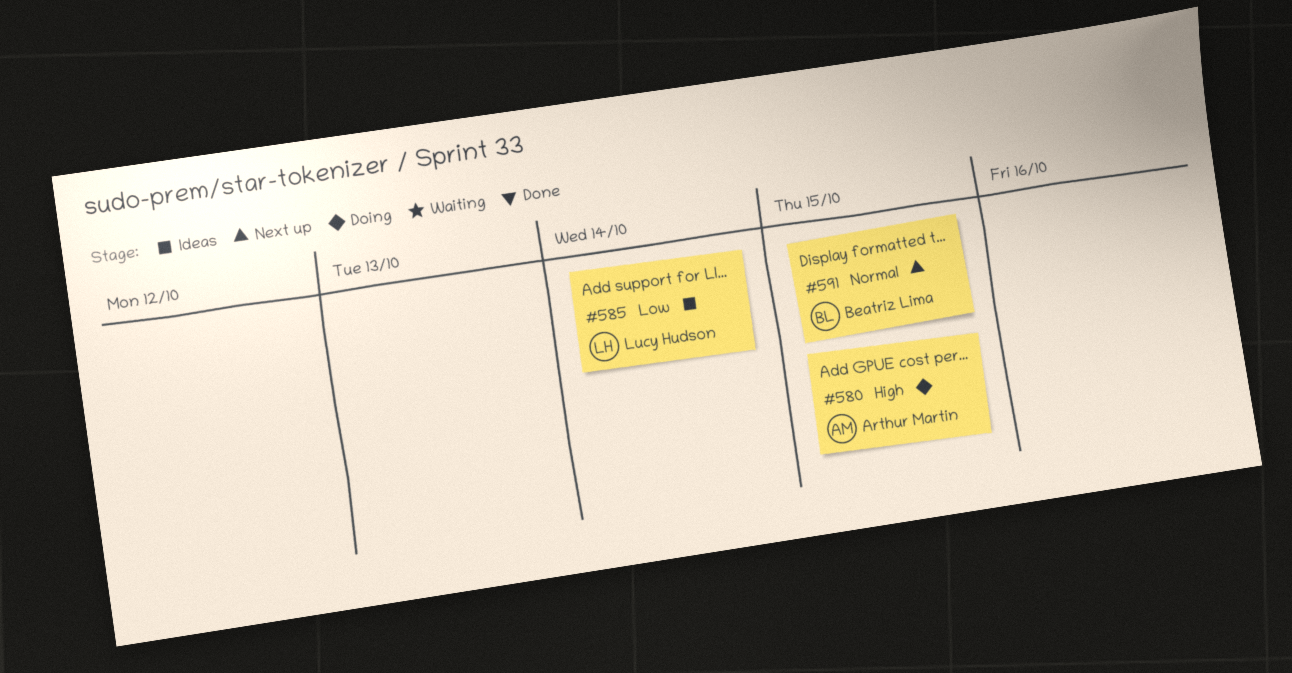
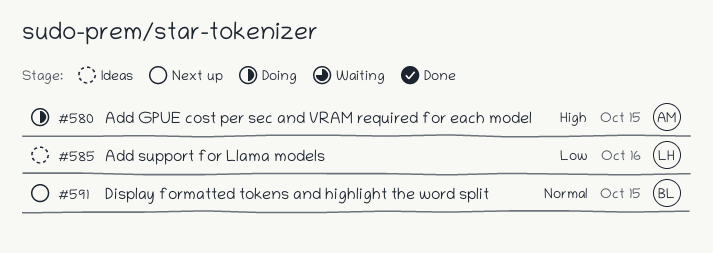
#585, due: Oct 14 -> Oct 16

